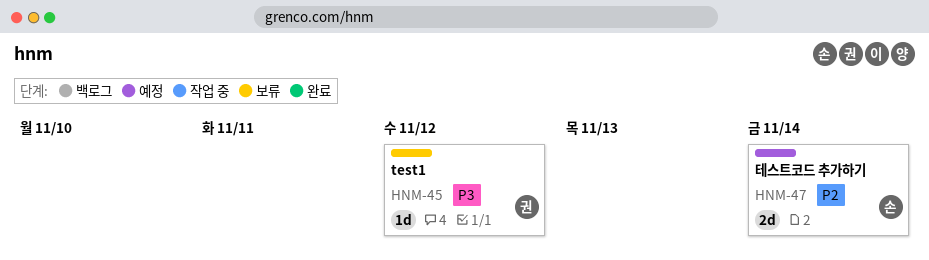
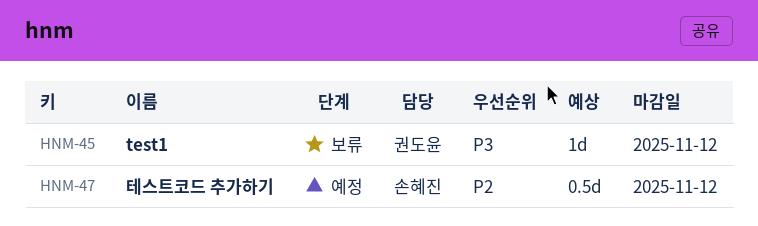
HNM-47, estimate: 2d -> 0.5d
HNM-47, due: Nov 14 -> Nov 12

